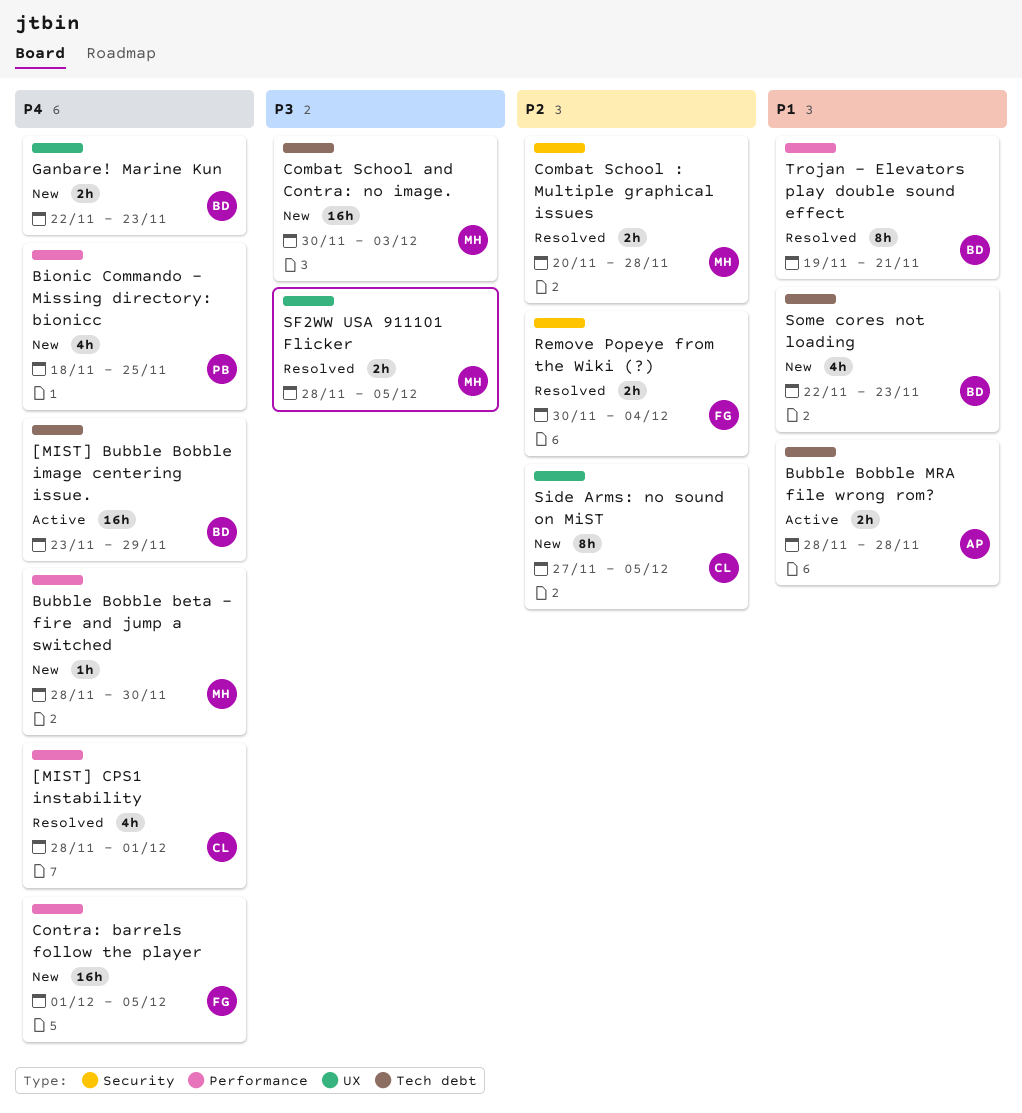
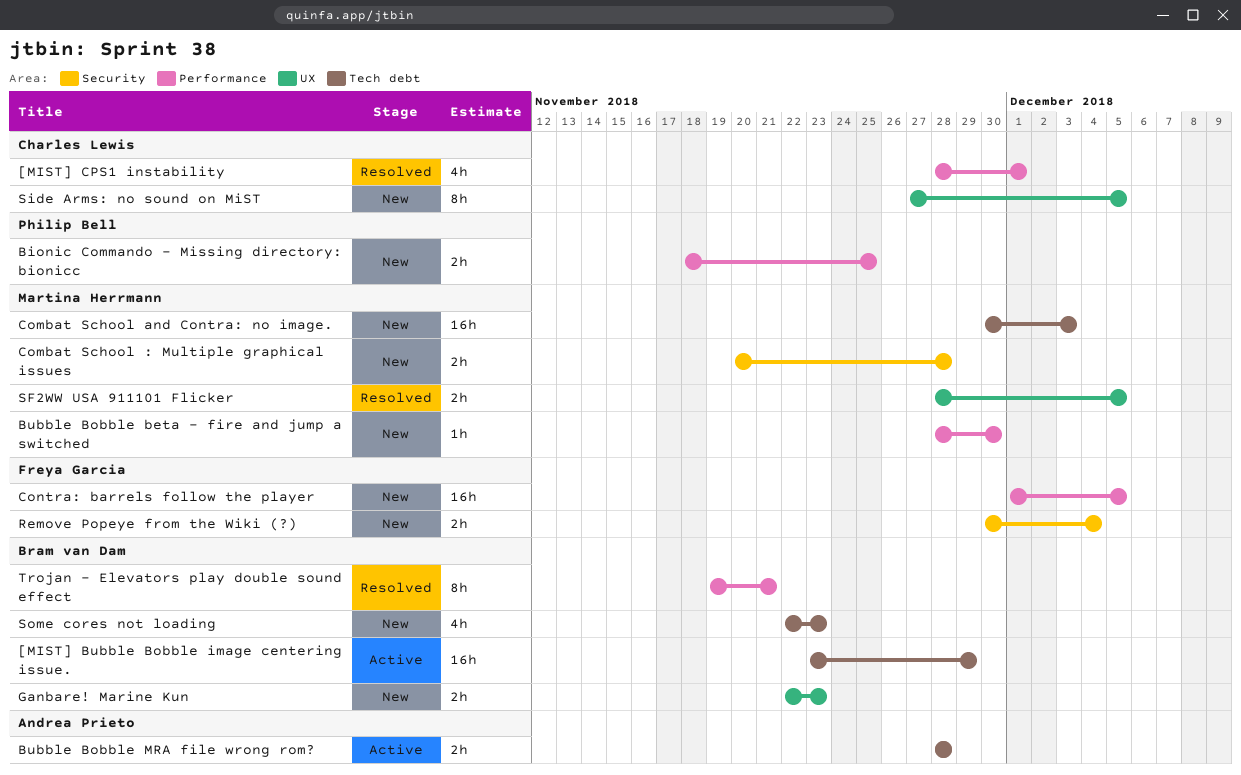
Bionic Commando - Missing directory: bionicc, estimate: 4h -> 2h
Combat School : Multiple graphical issues, status: Resolved -> New
Remove Popeye from the Wiki (?), status: Resolved -> New

